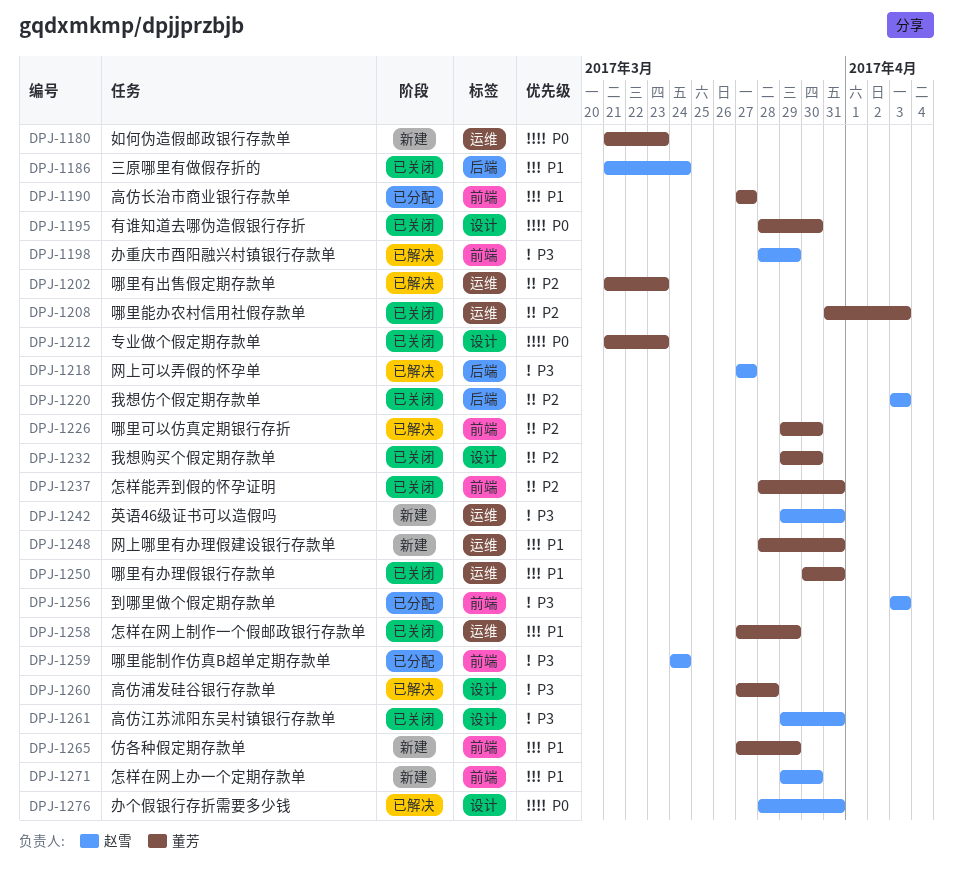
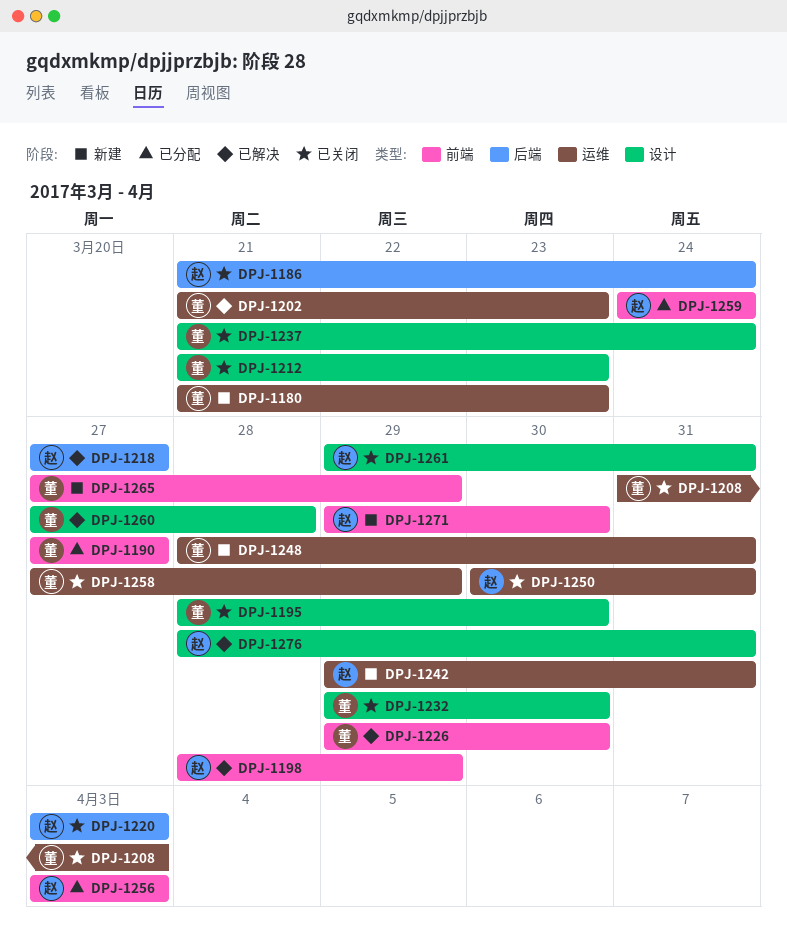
DPJ-1237, label: 前端 -> 设计
DPJ-1237, start: Mar 28 -> Mar 21
DPJ-1237, due: Mar 31 -> Mar 24
DPJ-1250, owner: 董芳 -> 赵雪

